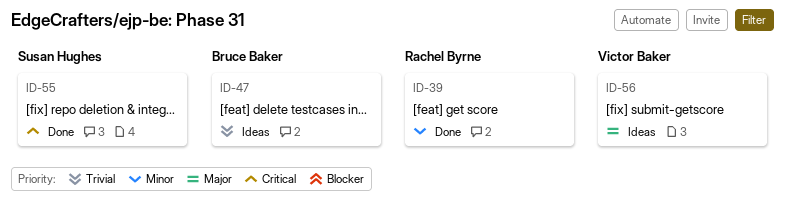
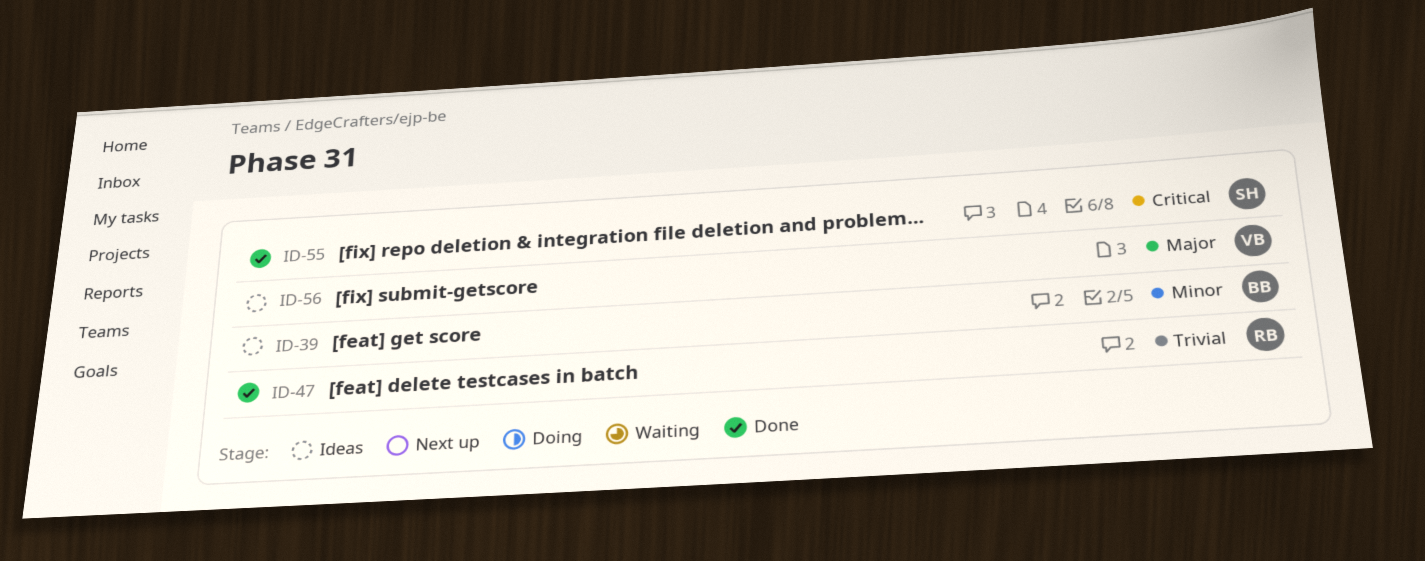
ID-39, status: Done -> Ideas
ID-39, owner: Rachel Byrne -> Bruce Baker
ID-47, status: Ideas -> Done
ID-47, owner: Bruce Baker -> Rachel Byrne

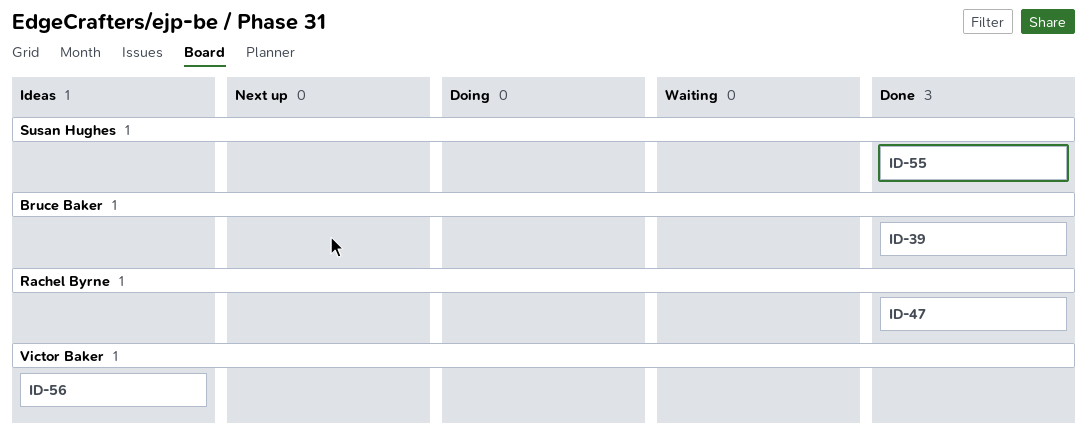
ID-39, status: Ideas -> Done

